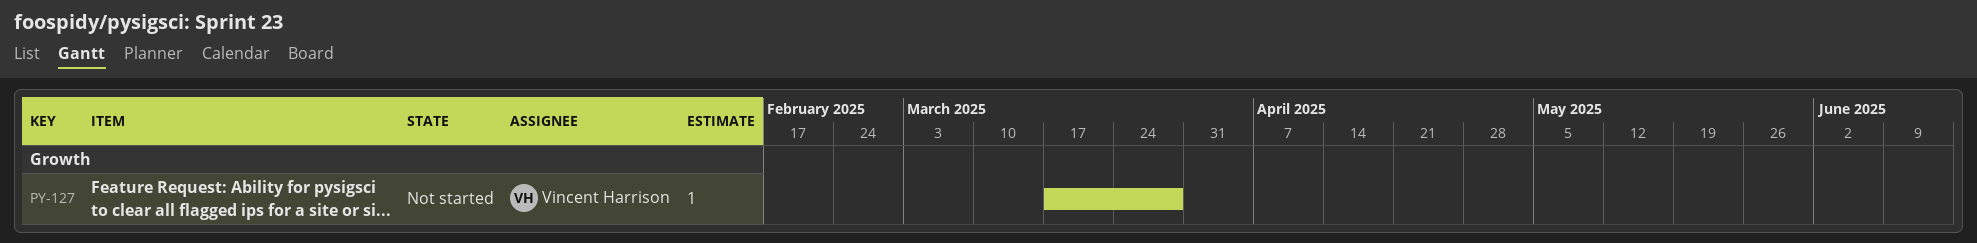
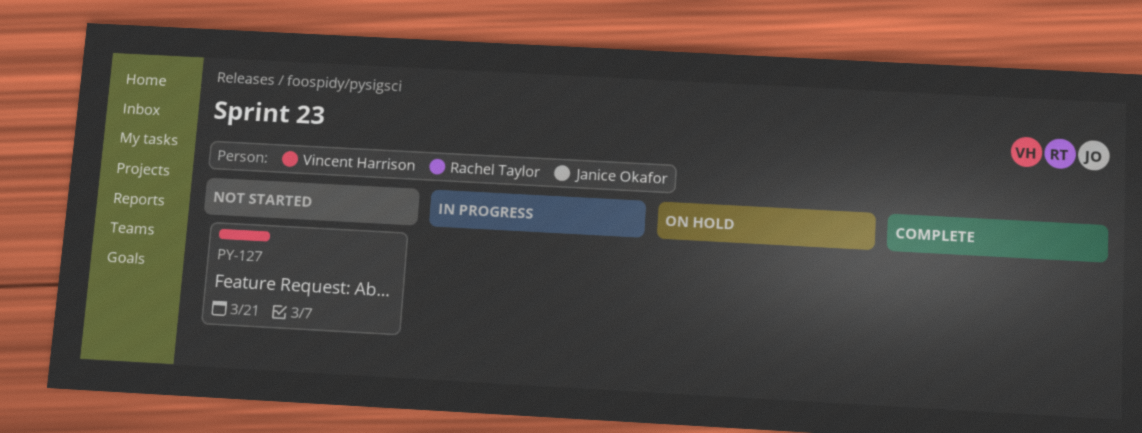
PY-127, due: Mar 28 -> Mar 21

